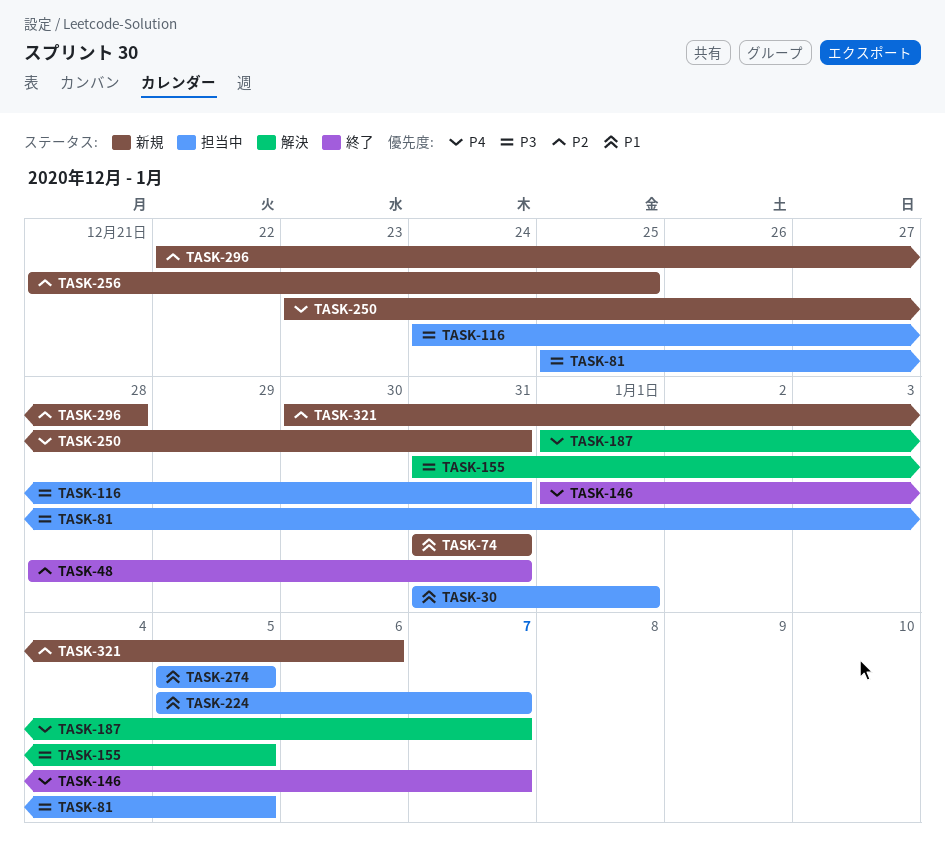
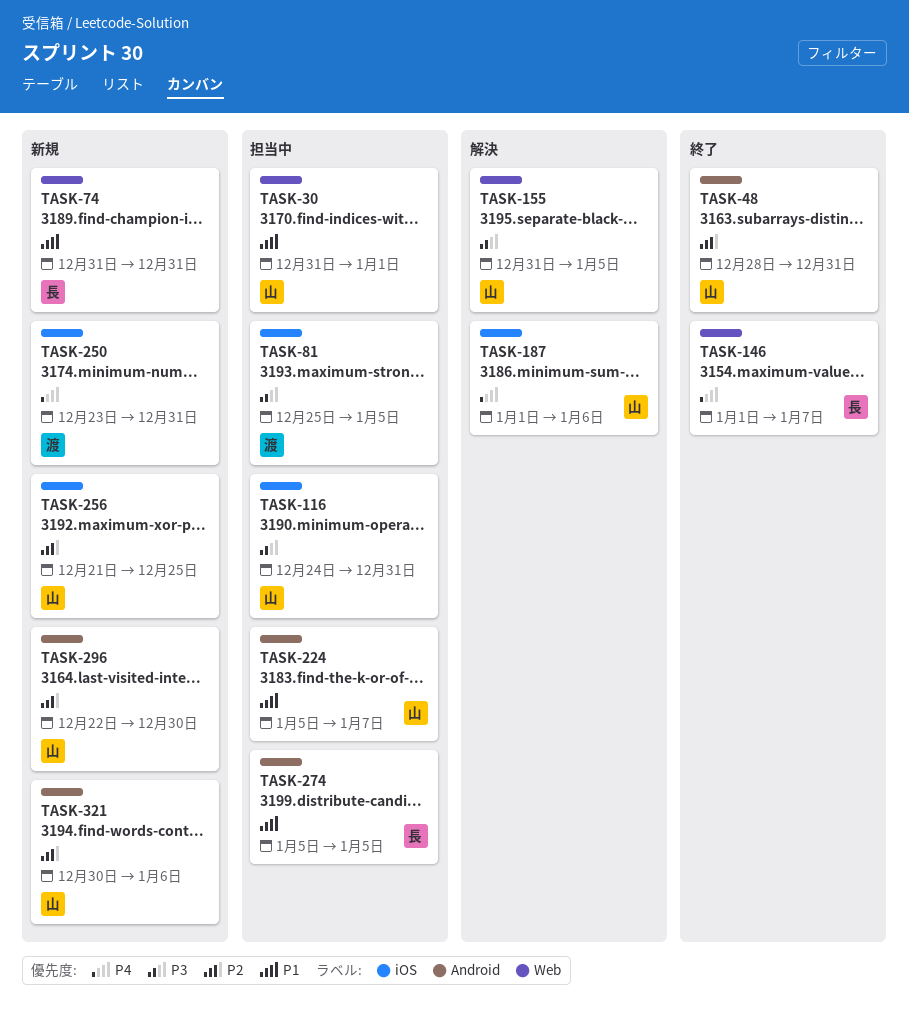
TASK-187, due: Jan 7 -> Jan 6
TASK-296, due: Dec 28 -> Dec 30

